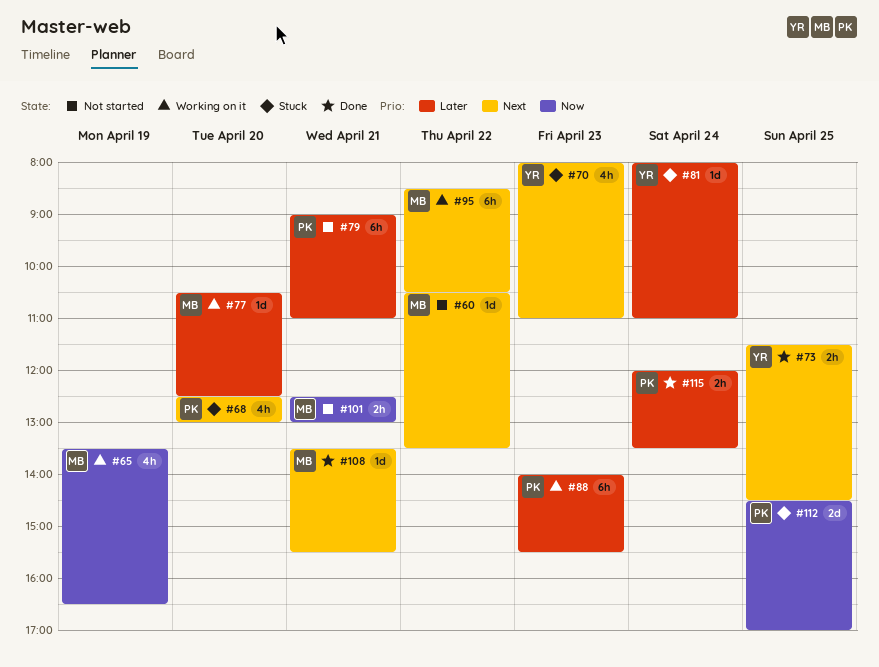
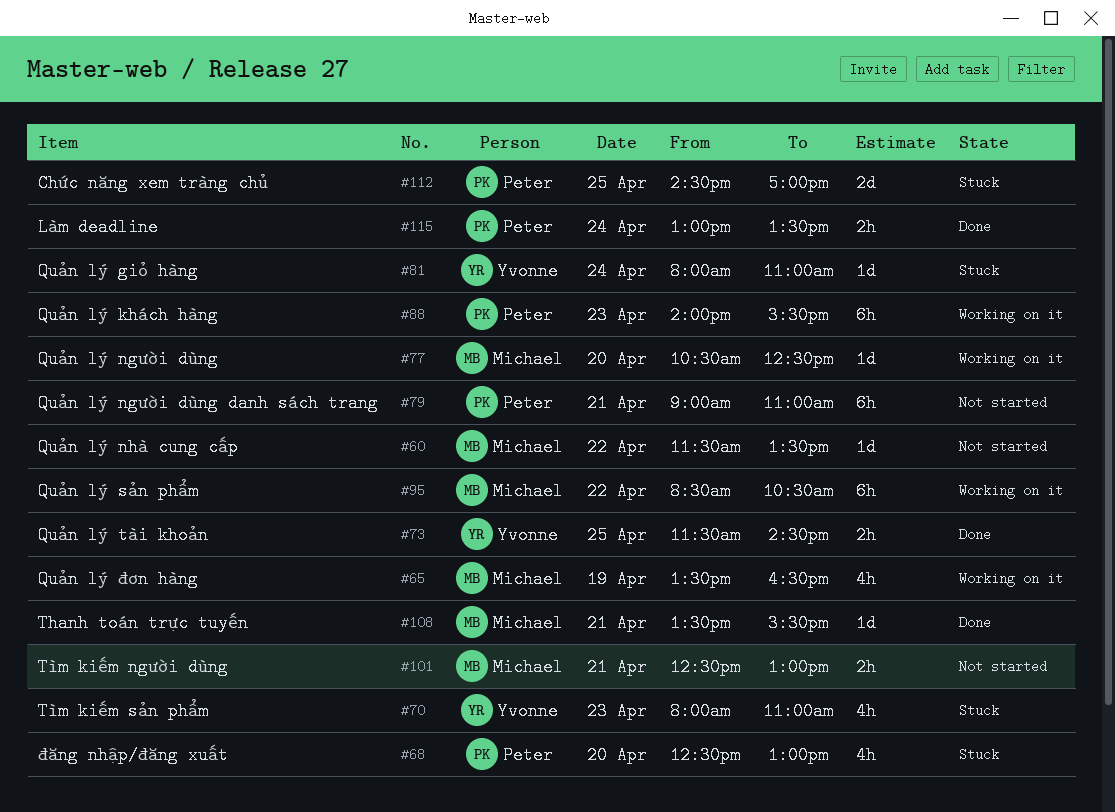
#60, begins: 10:30 -> 11:30
#115, begins: 12:00 -> 13:00

